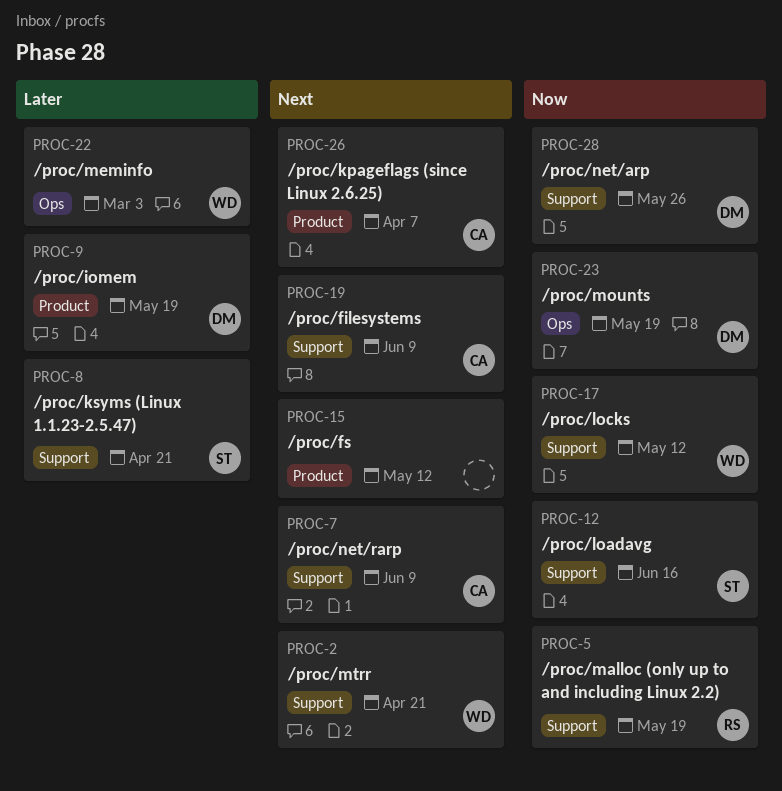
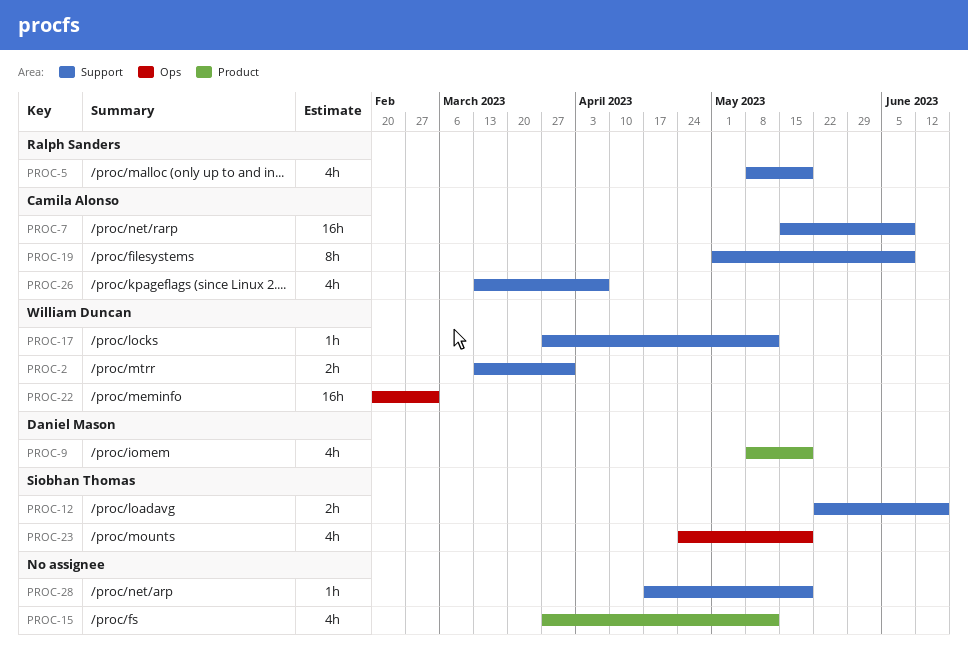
PROC-2, due: Apr 21 -> Mar 31
PROC-8: present -> none
PROC-23, owner: Daniel Mason -> Siobhan Thomas
PROC-26, label: Product -> Support
PROC-28, owner: Daniel Mason -> none
PROC-28, due: May 26 -> May 19

